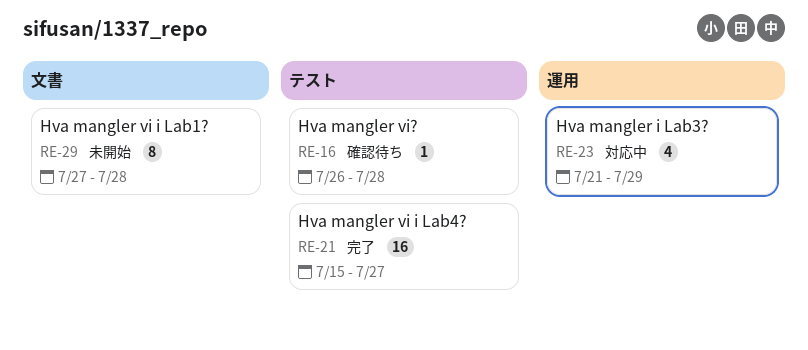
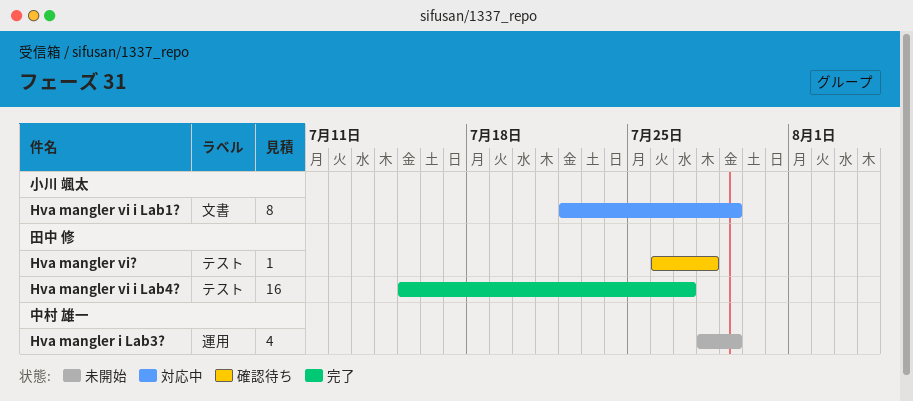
Hva mangler i Lab3?, status: 対応中 -> 未開始
Hva mangler i Lab3?, start: Jul 21 -> Jul 28
Hva mangler vi i Lab1?, status: 未開始 -> 対応中
Hva mangler vi i Lab1?, start: Jul 27 -> Jul 22
Hva mangler vi i Lab1?, due: Jul 28 -> Jul 29

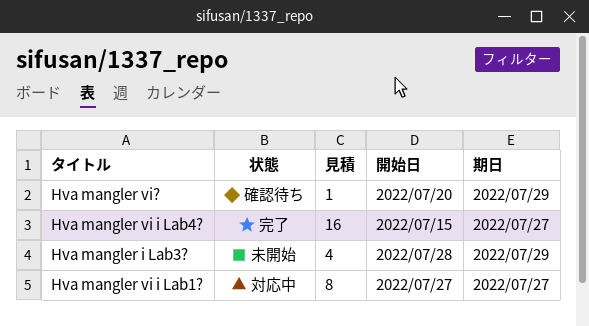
Hva mangler vi i Lab1?, start: Jul 22 -> Jul 27
Hva mangler vi i Lab1?, due: Jul 29 -> Jul 27
Hva mangler vi?, start: Jul 26 -> Jul 20
Hva mangler vi?, due: Jul 28 -> Jul 29

